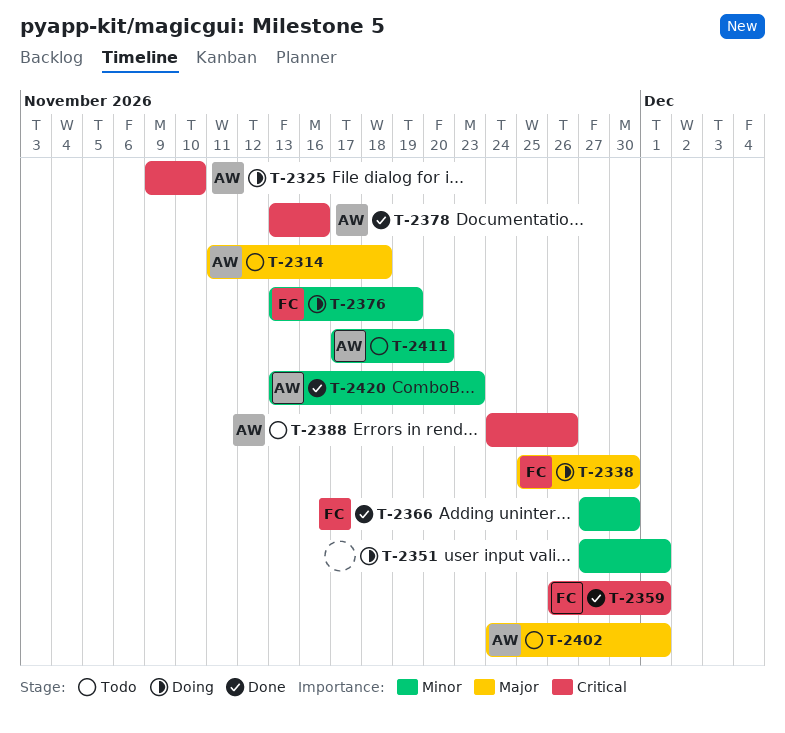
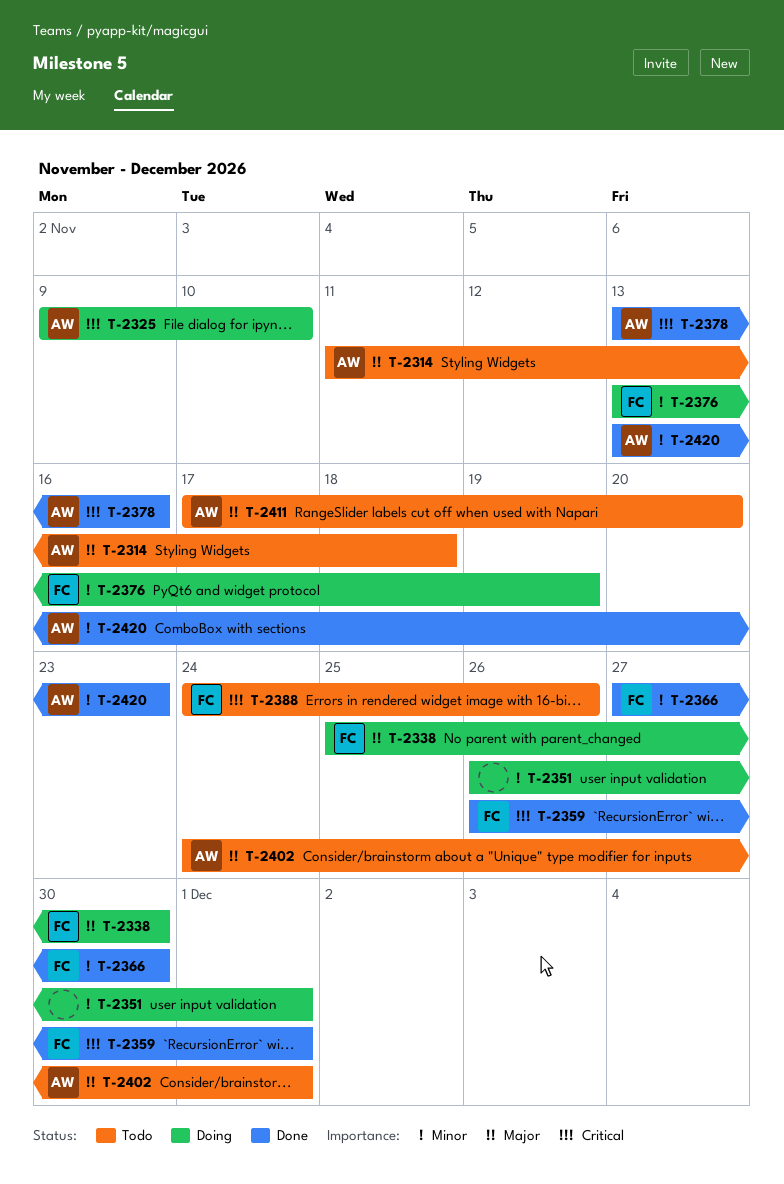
T-2351, start: Nov 27 -> Nov 26
T-2388, owner: AW -> FC
T-2411, priority: Minor -> Major

